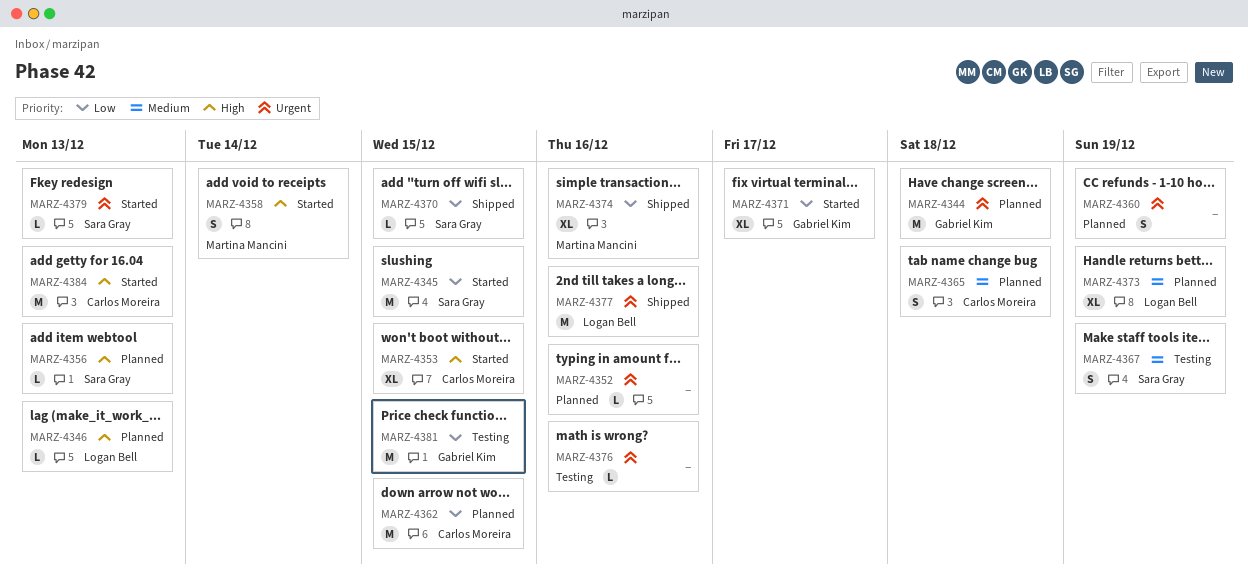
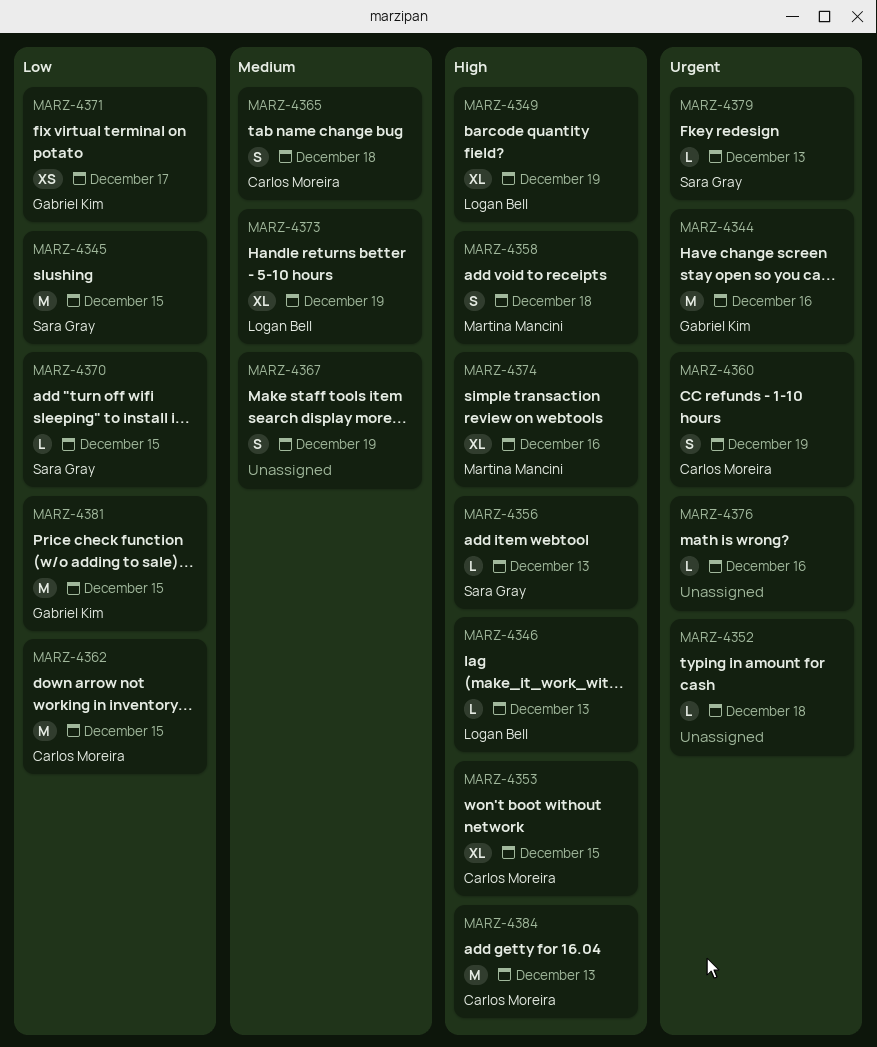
MARZ-4344, due: Dec 18 -> Dec 16
MARZ-4349: none -> present
MARZ-4352, due: Dec 16 -> Dec 18
MARZ-4358, due: Dec 14 -> Dec 18
MARZ-4360, owner: none -> Carlos Moreira
MARZ-4367, owner: Sara Gray -> none
MARZ-4371, estimate: XL -> XS
MARZ-4374, priority: Low -> High
MARZ-4377: present -> none

